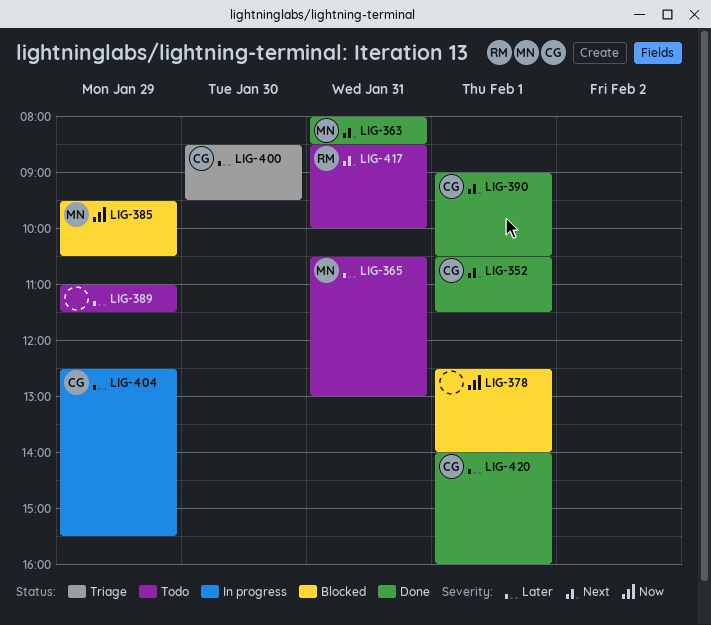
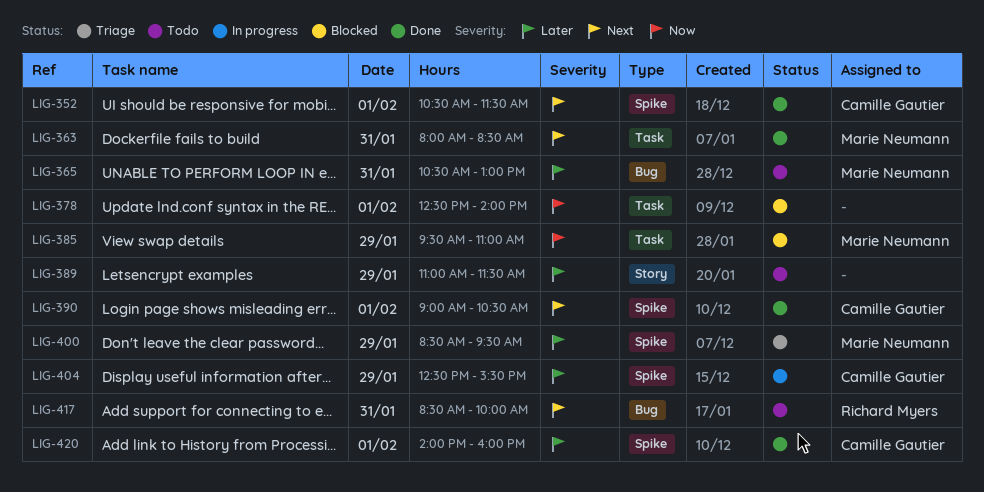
LIG-385, ends: 10:30 -> 11:00
LIG-400, owner: Camille Gautier -> Marie Neumann
LIG-400, day: Jan 30 -> Jan 29

